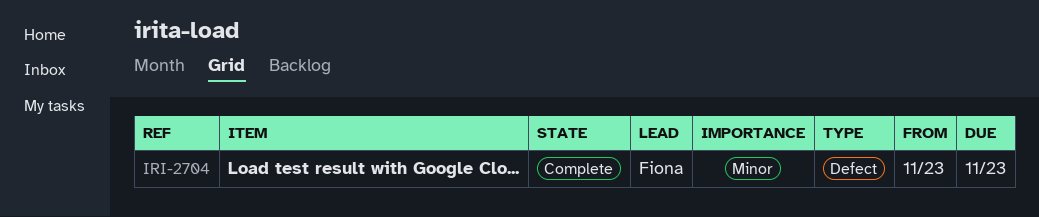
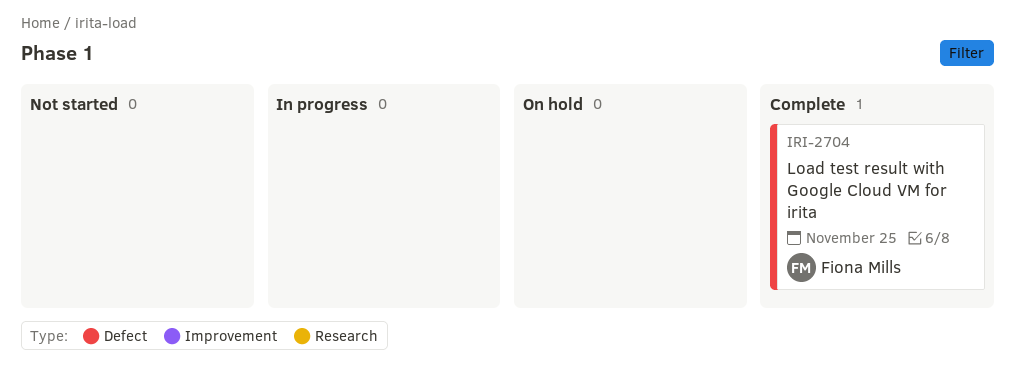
IRI-2704, due: Nov 23 -> Nov 25

